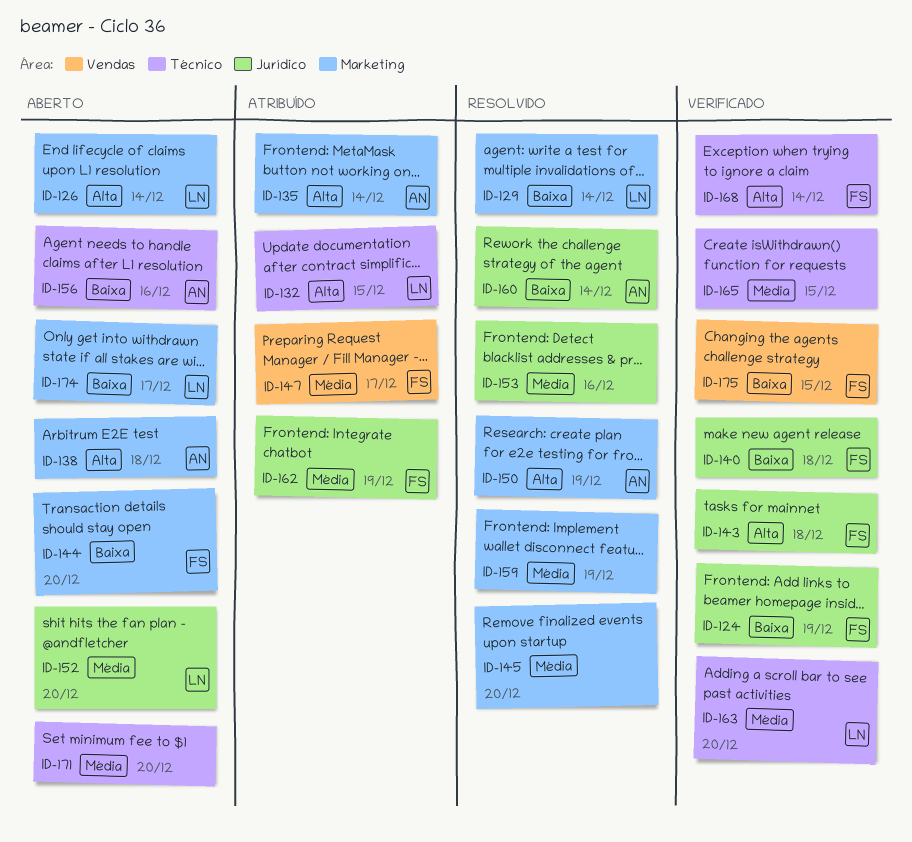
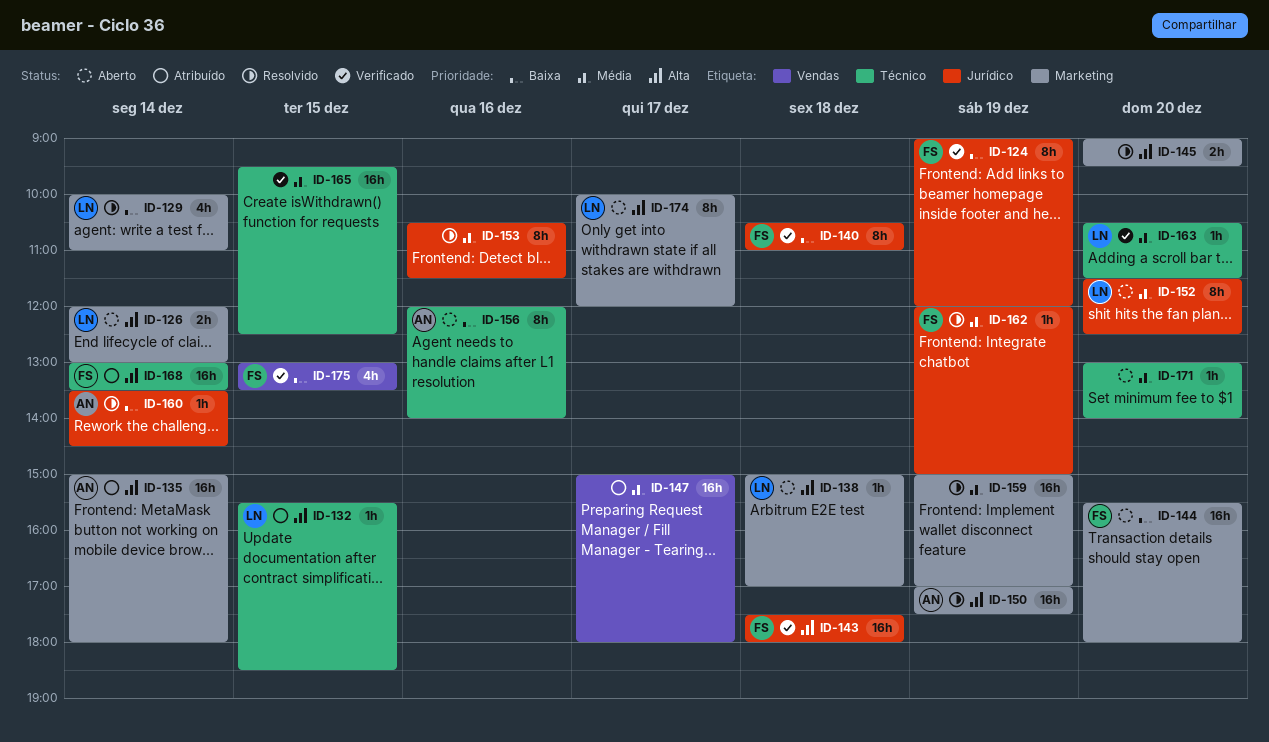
ID-138, owner: AN -> LN
ID-145, priority: Média -> Alta
ID-147, owner: FS -> none
ID-162, status: Atribuído -> Resolvido
ID-168, status: Verificado -> Atribuído
ID-174, priority: Baixa -> Alta

